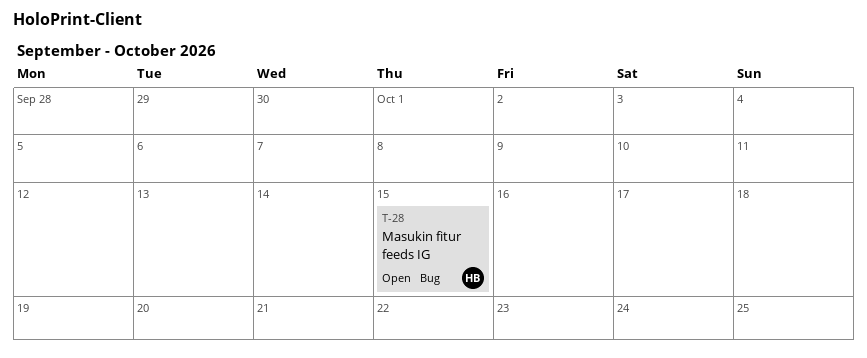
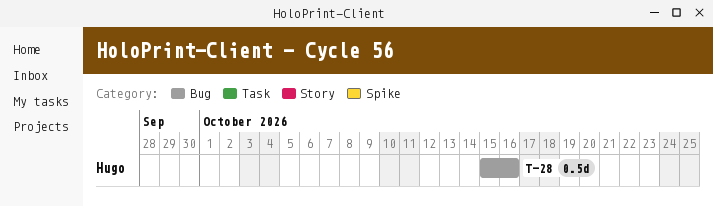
T-28, due: Oct 15 -> Oct 16

